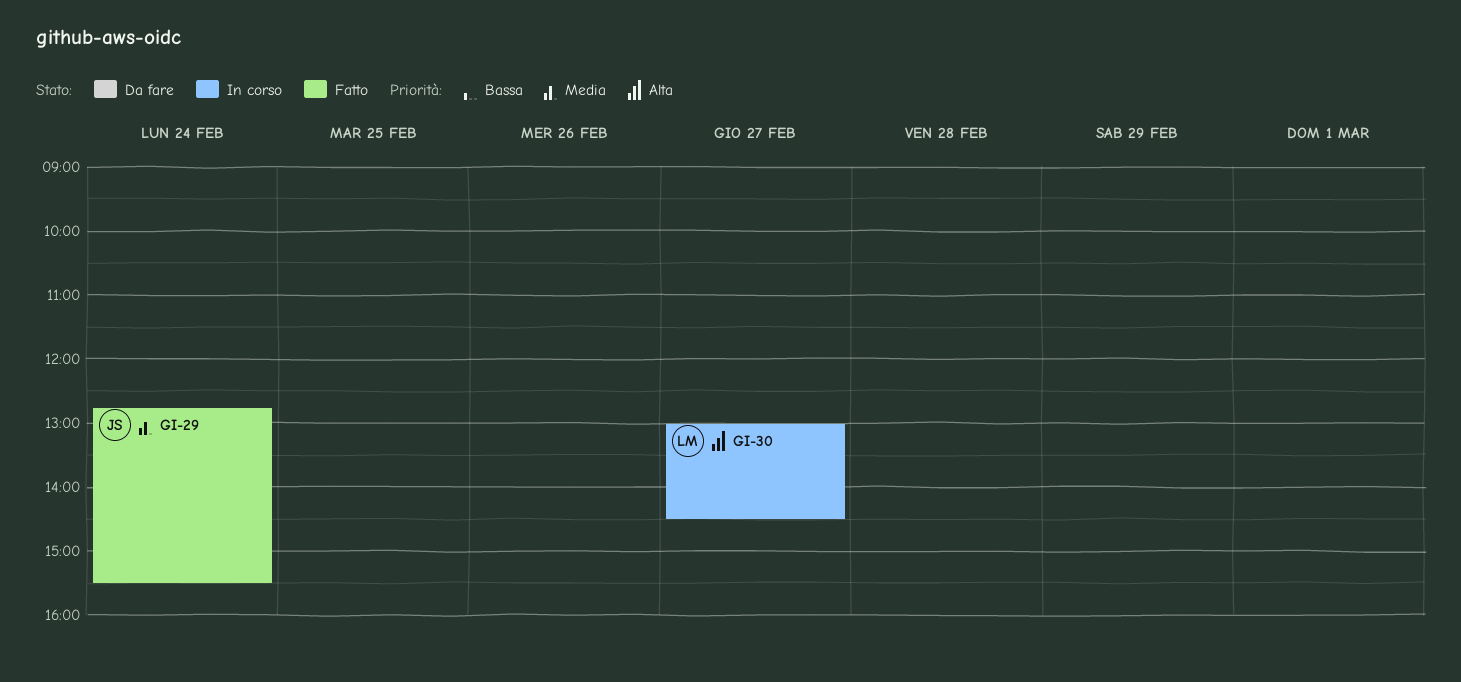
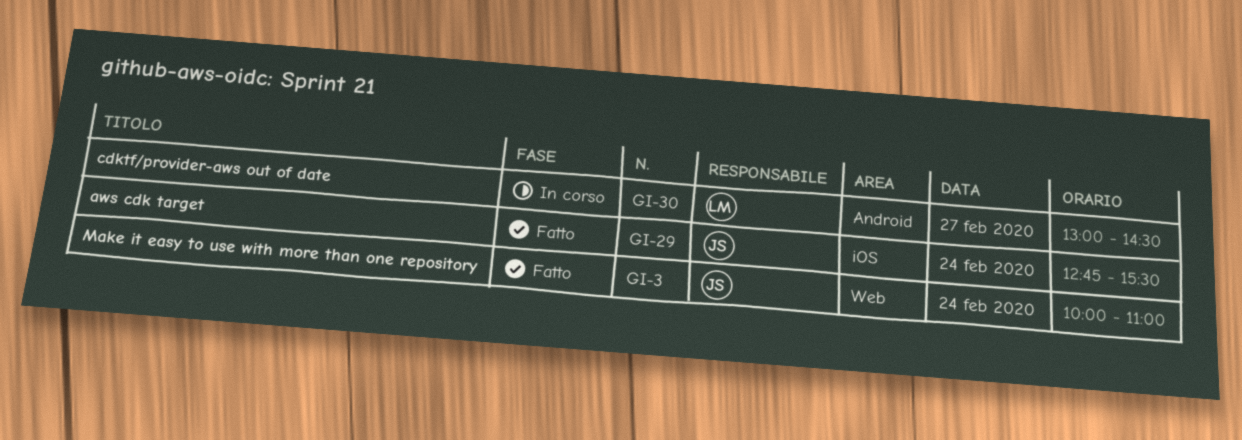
GI-3: none -> present

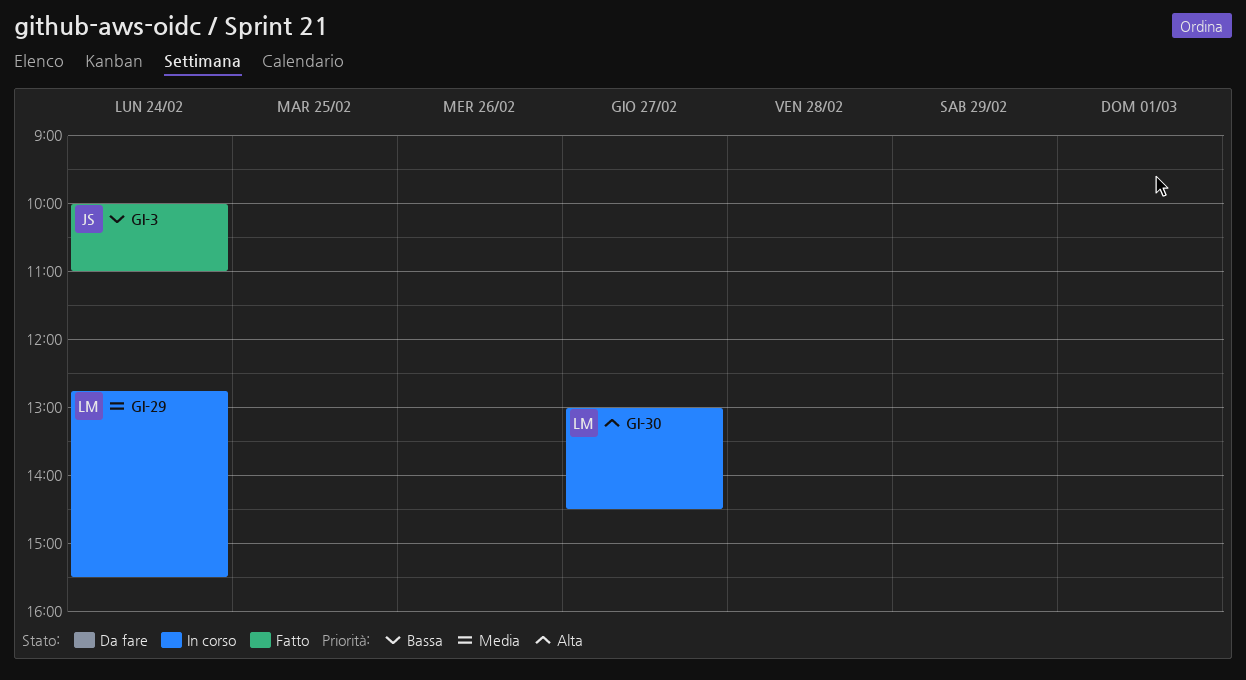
GI-29, status: Fatto -> In corso
GI-29, owner: JS -> LM

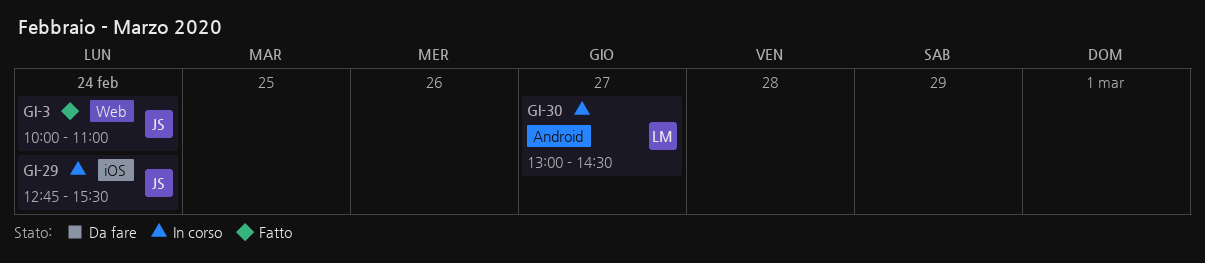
GI-29, owner: LM -> JS

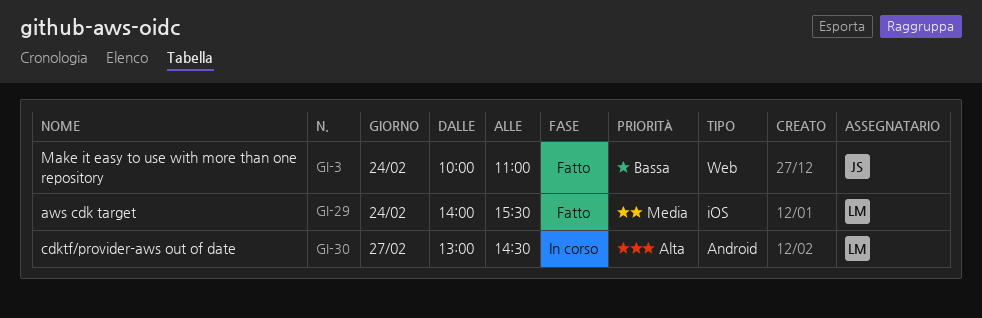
GI-29, status: In corso -> Fatto
GI-29, owner: JS -> LM
GI-29, begins: 12:45 -> 14:00

